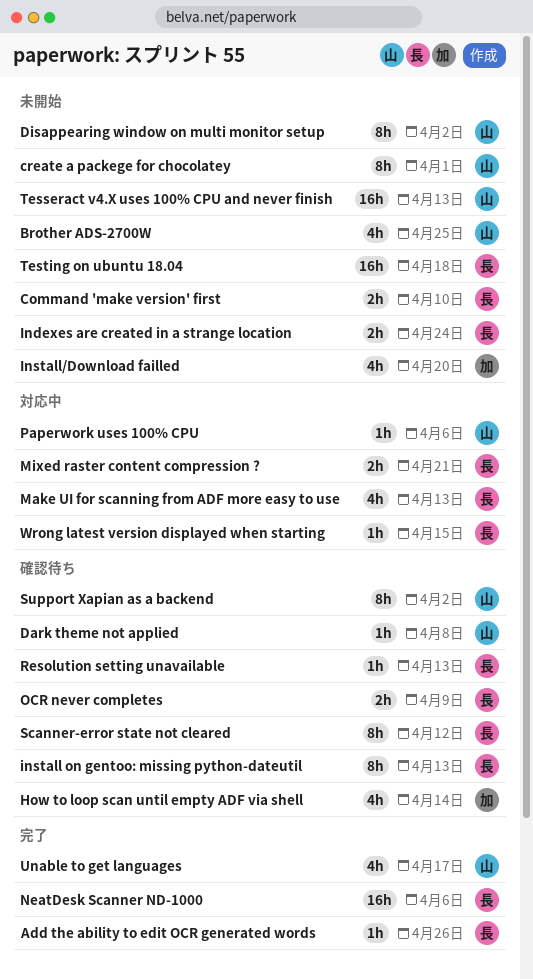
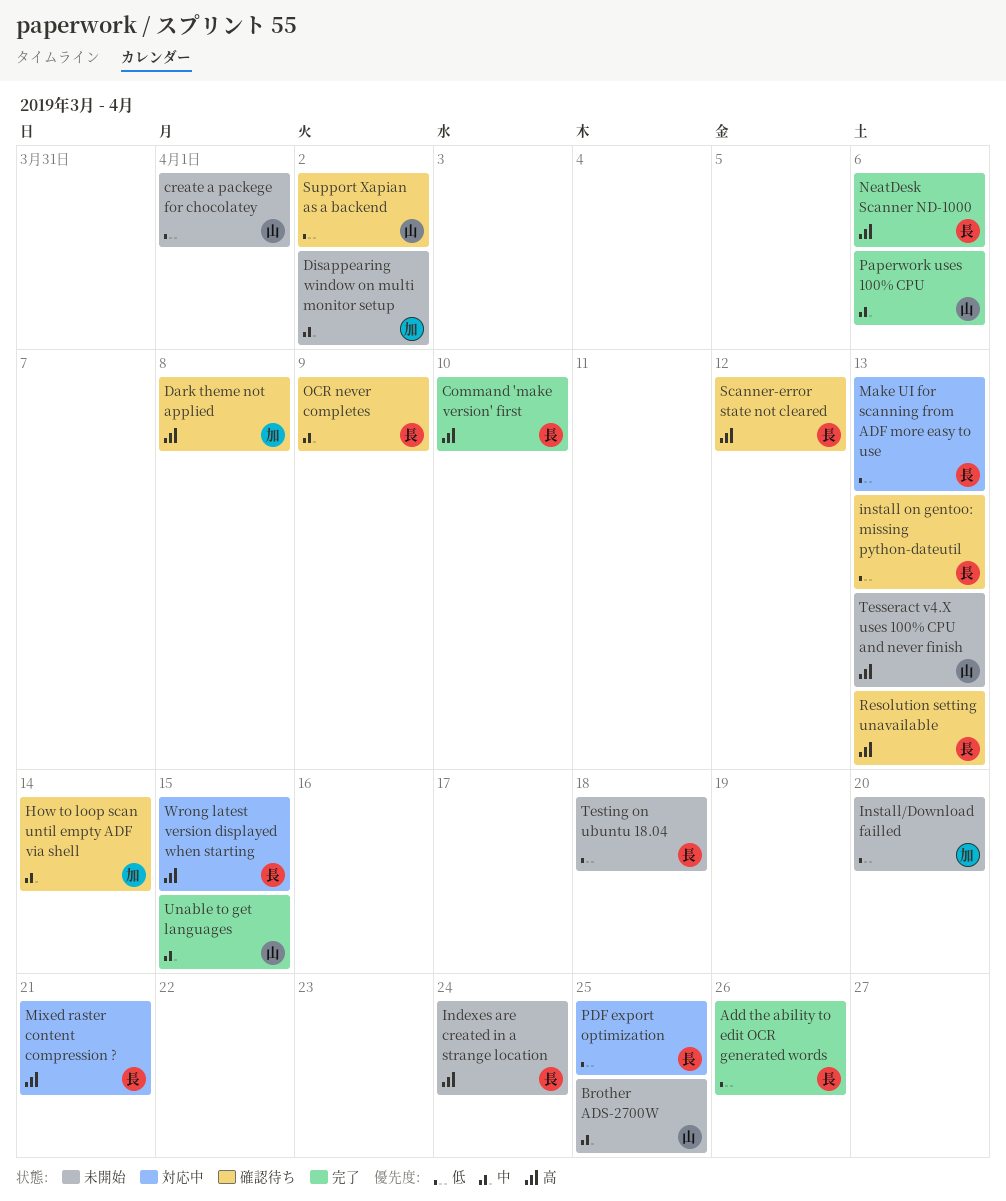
Command 'make version' first, status: 未開始 -> 完了
Dark theme not applied, owner: 山 -> 加
Disappearing window on multi monitor setup, owner: 山 -> 加
Paperwork uses 100% CPU, status: 対応中 -> 完了
PDF export optimization: none -> present
Unable to get languages, due: Apr 17 -> Apr 15

